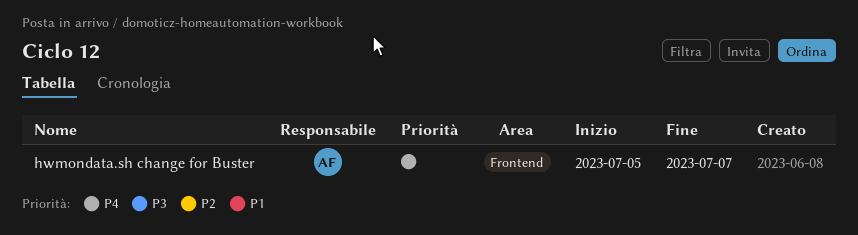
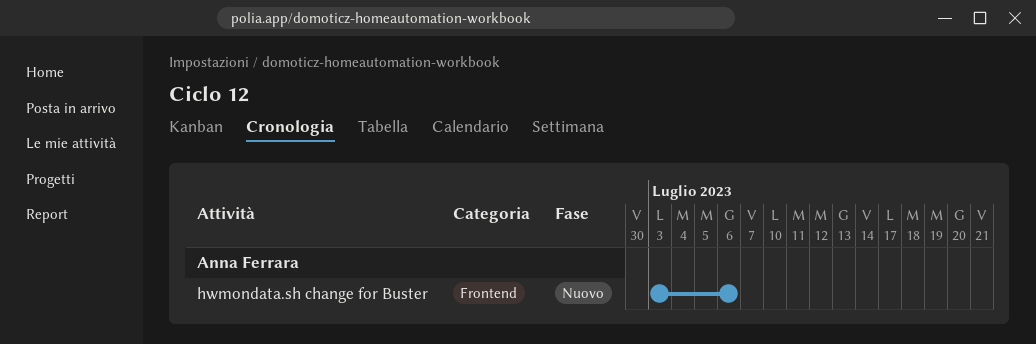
hwmondata.sh change for Buster, start: Jul 5 -> Jul 3
hwmondata.sh change for Buster, due: Jul 7 -> Jul 6

